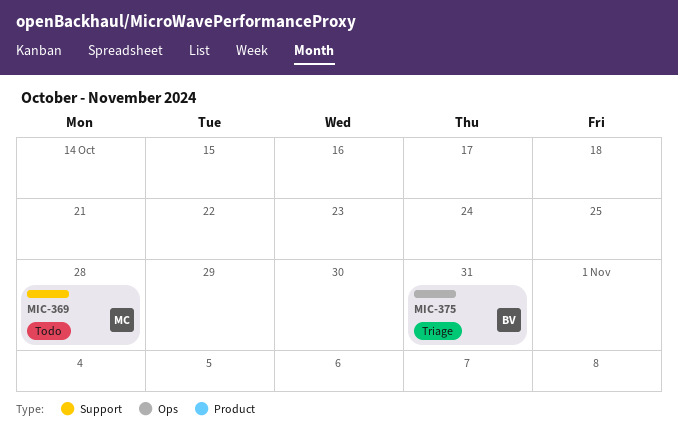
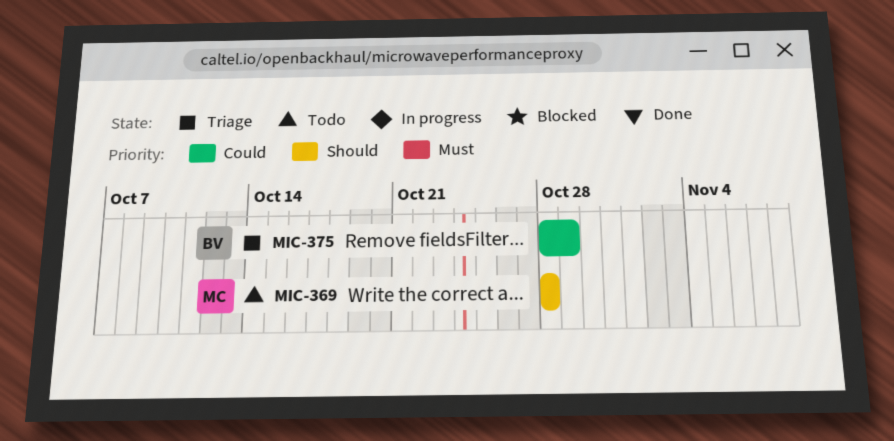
MIC-375, due: Oct 31 -> Oct 29

